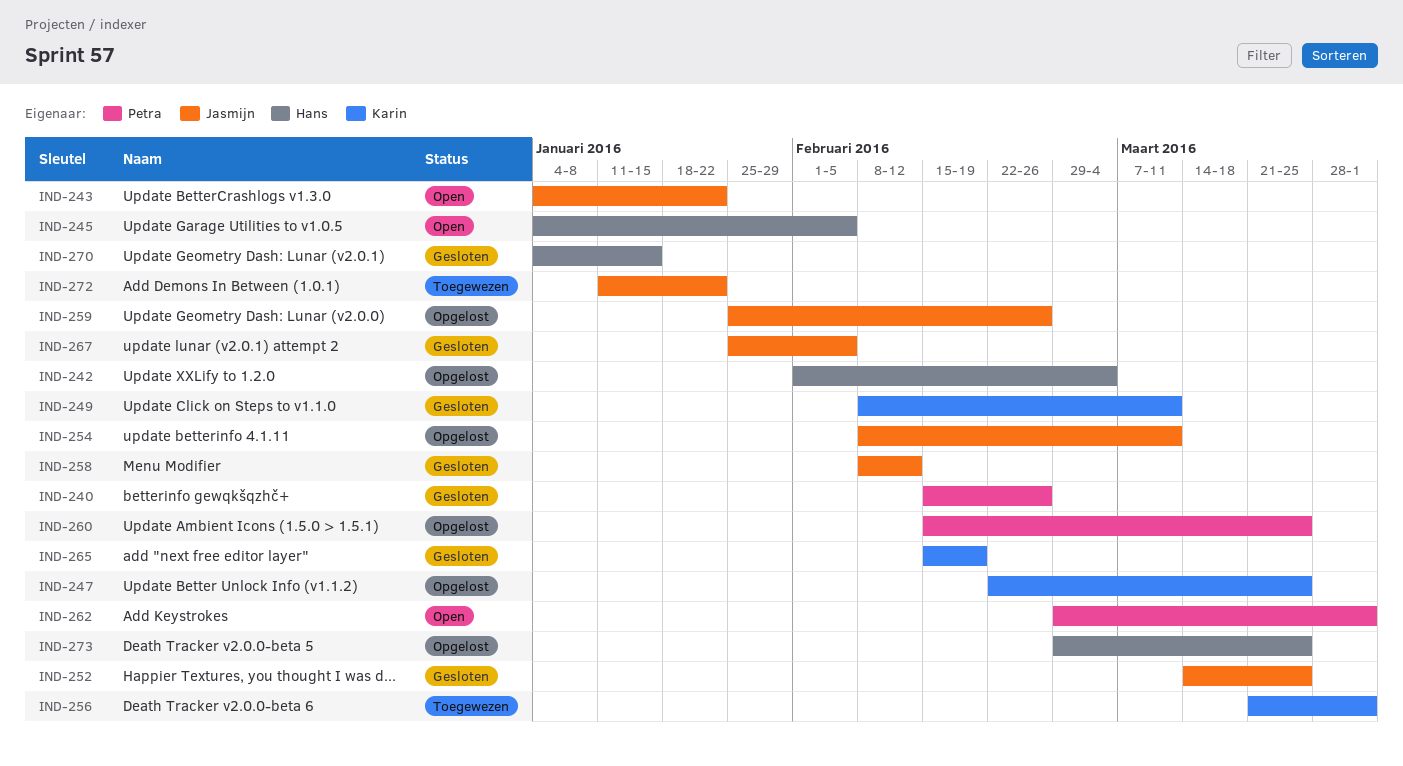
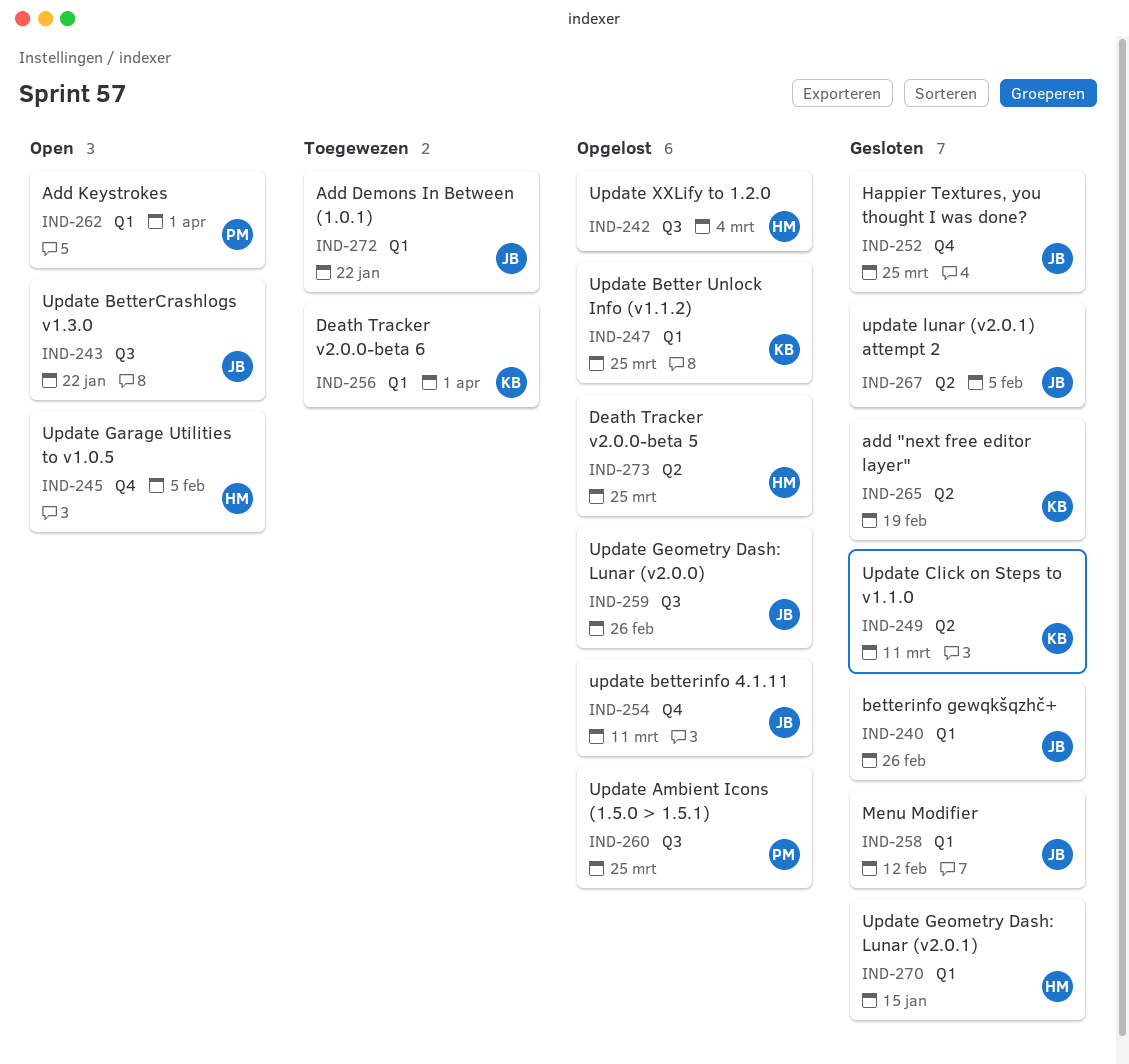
IND-240, owner: Petra -> Jasmijn

